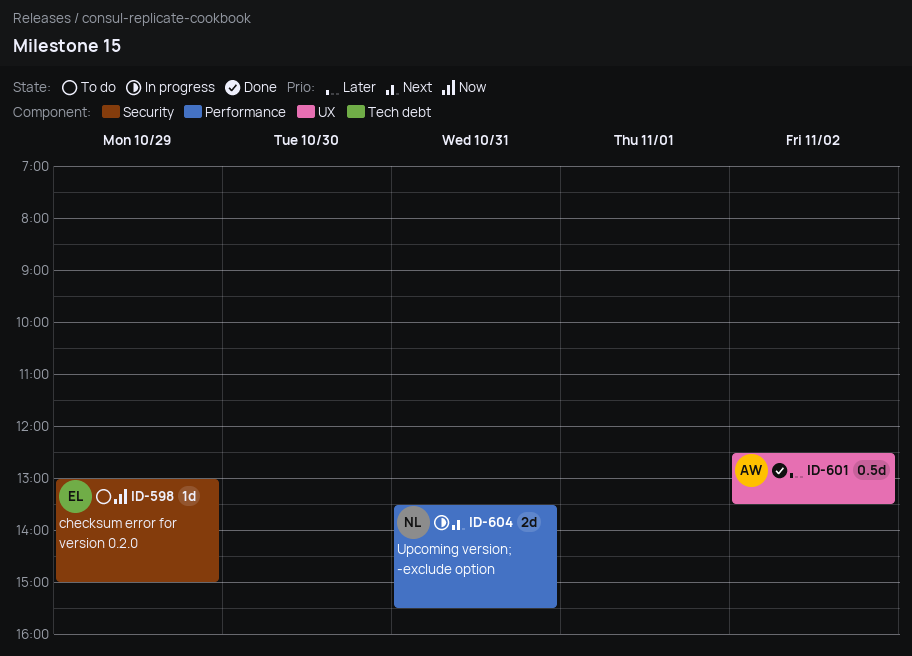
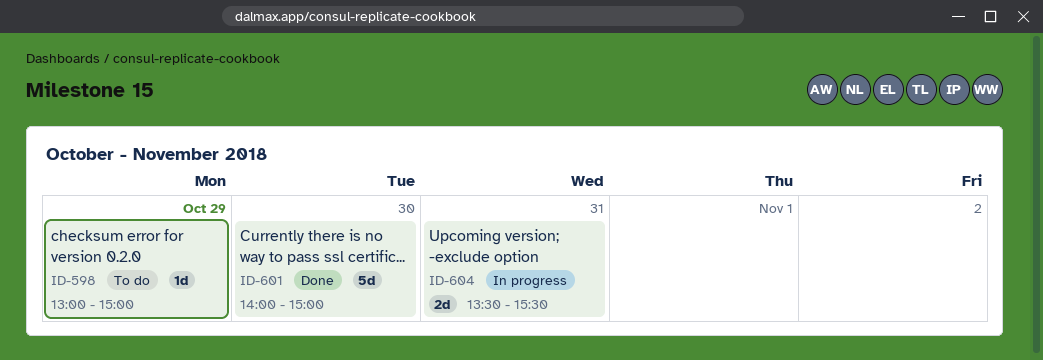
ID-601, estimate: 0.5d -> 5d
ID-601, day: Nov 2 -> Oct 30
ID-601, begins: 12:30 -> 14:00
ID-601, ends: 13:30 -> 15:00

